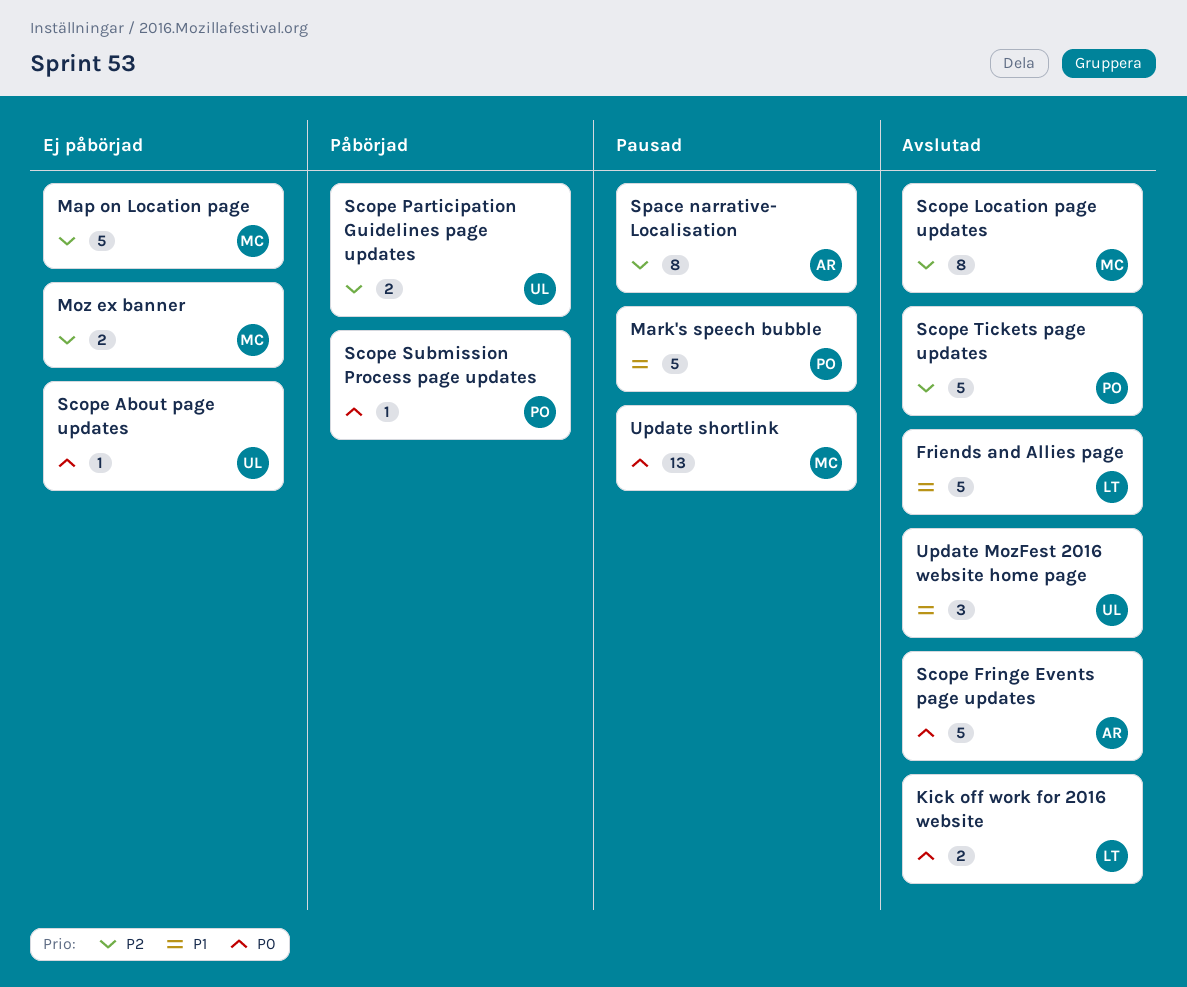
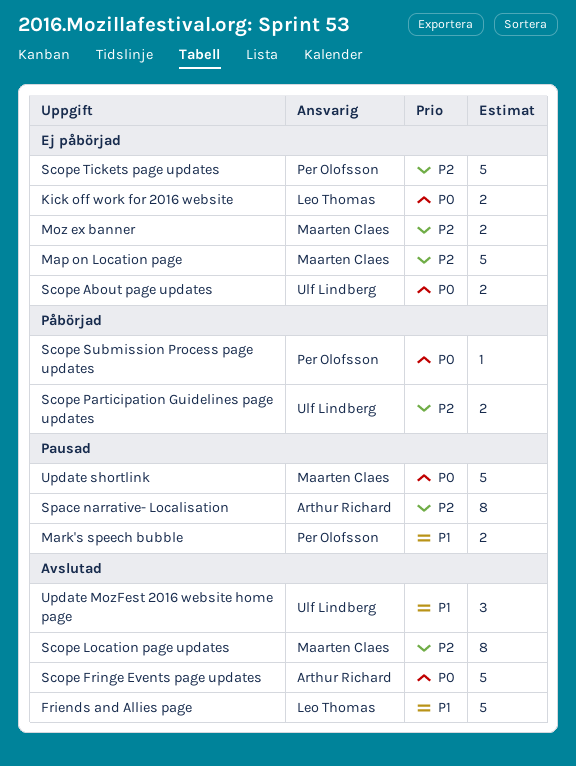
Kick off work for 2016 website, status: Avslutad -> Ej påbörjad
Mark's speech bubble, estimate: 5 -> 2
Scope About page updates, estimate: 1 -> 2
Scope Tickets page updates, status: Avslutad -> Ej påbörjad
Update shortlink, estimate: 13 -> 5

